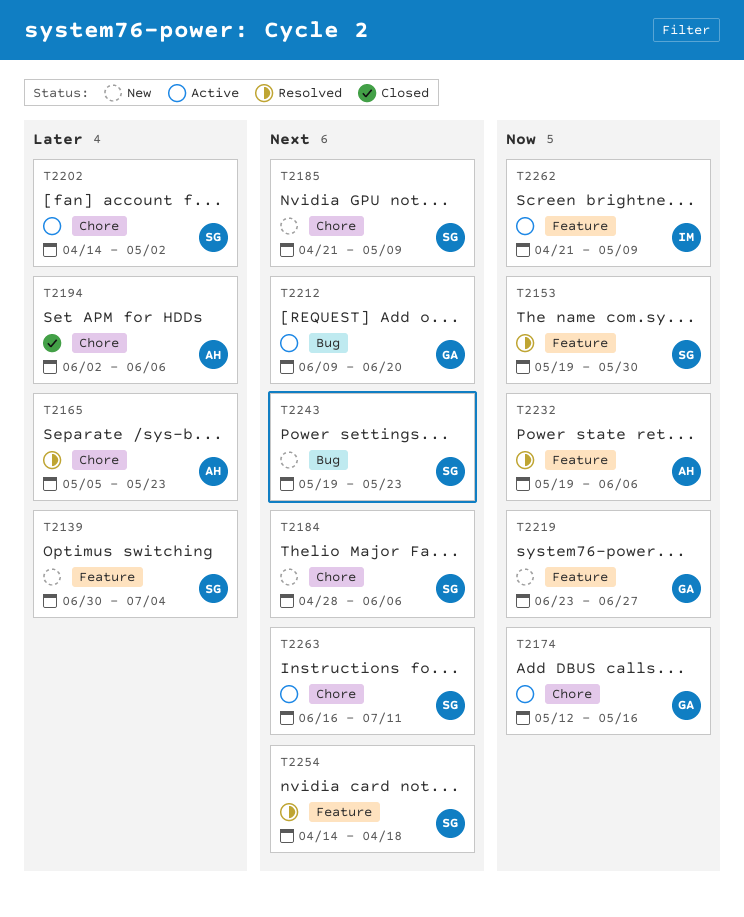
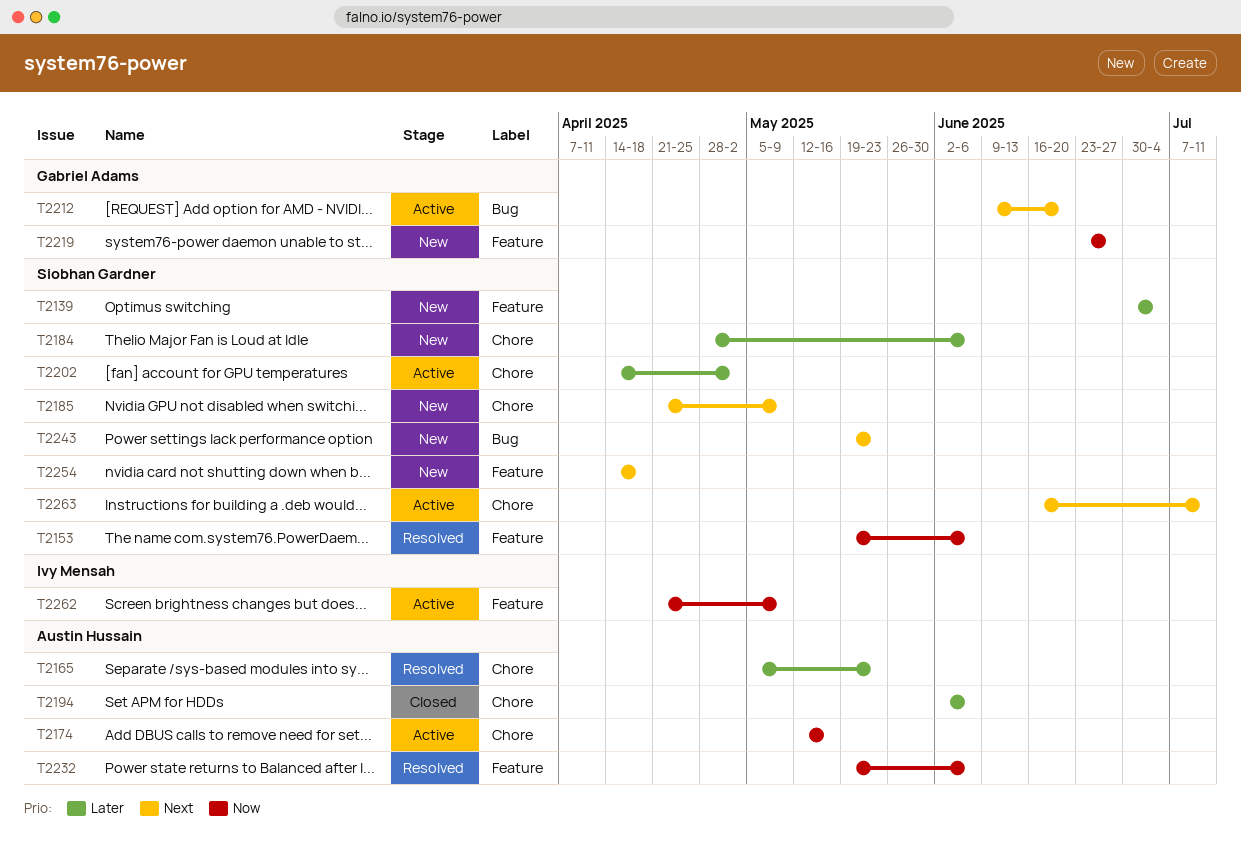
T2153, due: May 30 -> Jun 6
T2174, owner: Gabriel Adams -> Austin Hussain
T2184, priority: Next -> Later
T2254, status: Resolved -> New

